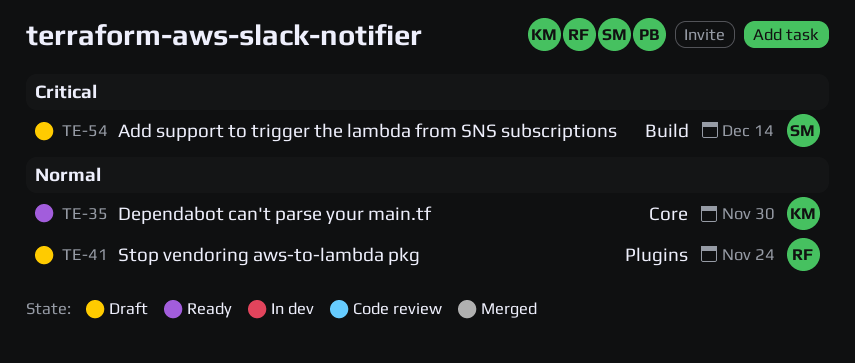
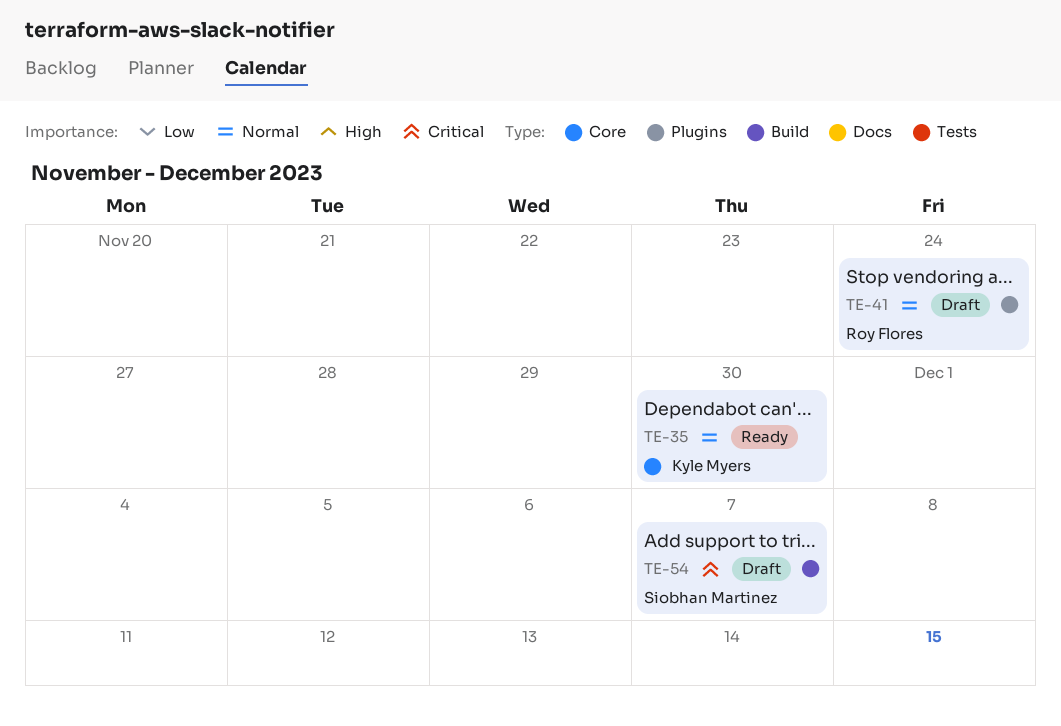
TE-54, due: Dec 14 -> Dec 7

